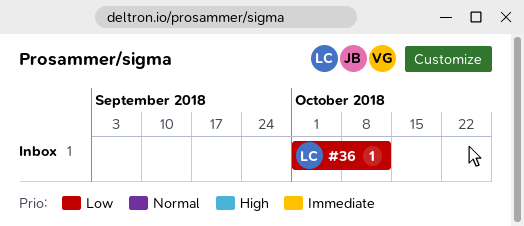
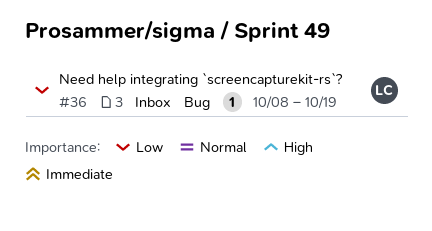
#36, start: Oct 1 -> Oct 8
#36, due: Oct 12 -> Oct 19

